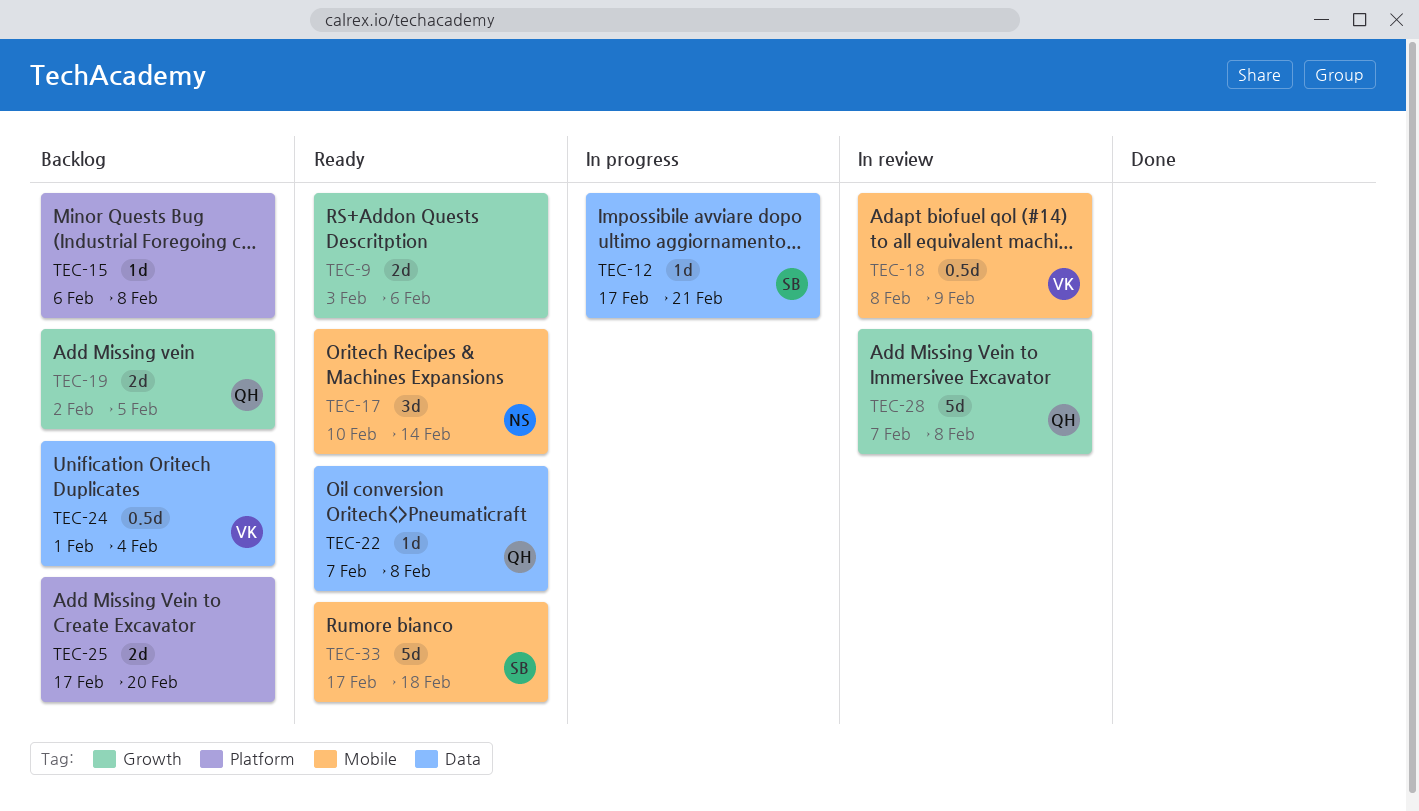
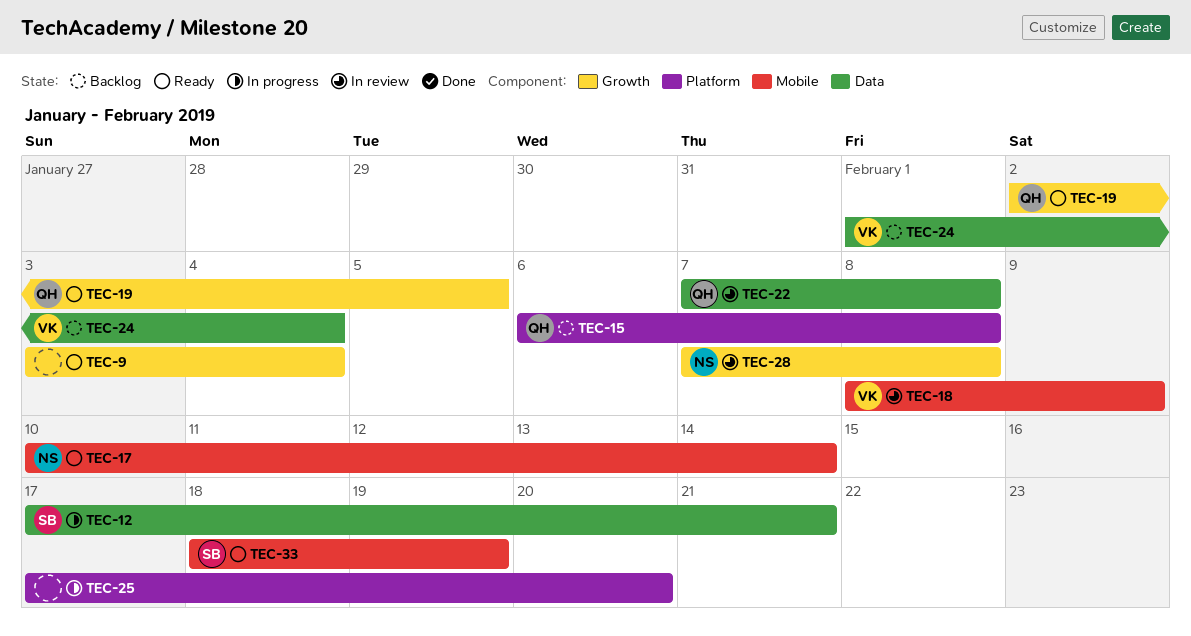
TEC-9, due: Feb 6 -> Feb 4
TEC-15, owner: none -> QH
TEC-19, status: Backlog -> Ready
TEC-22, status: Ready -> In review
TEC-25, status: Backlog -> In progress
TEC-28, owner: QH -> NS
TEC-33, start: Feb 17 -> Feb 18
TEC-33, due: Feb 18 -> Feb 19

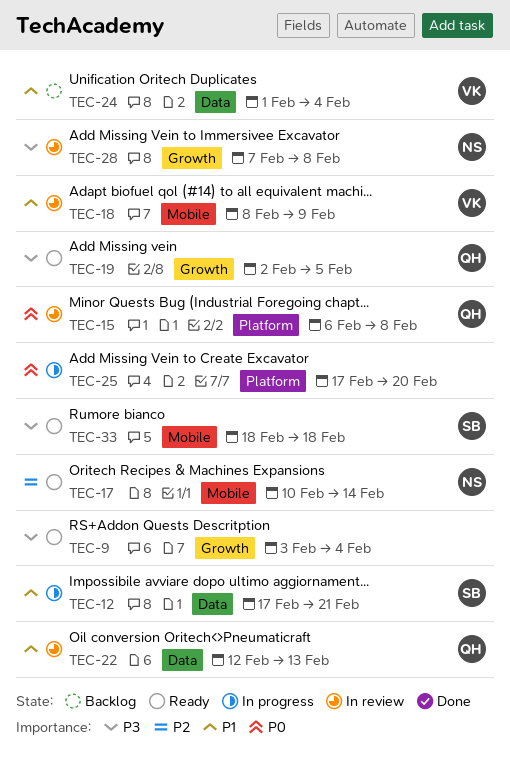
TEC-15, status: Backlog -> In review
TEC-22, start: Feb 7 -> Feb 12
TEC-22, due: Feb 8 -> Feb 13
TEC-33, due: Feb 19 -> Feb 18

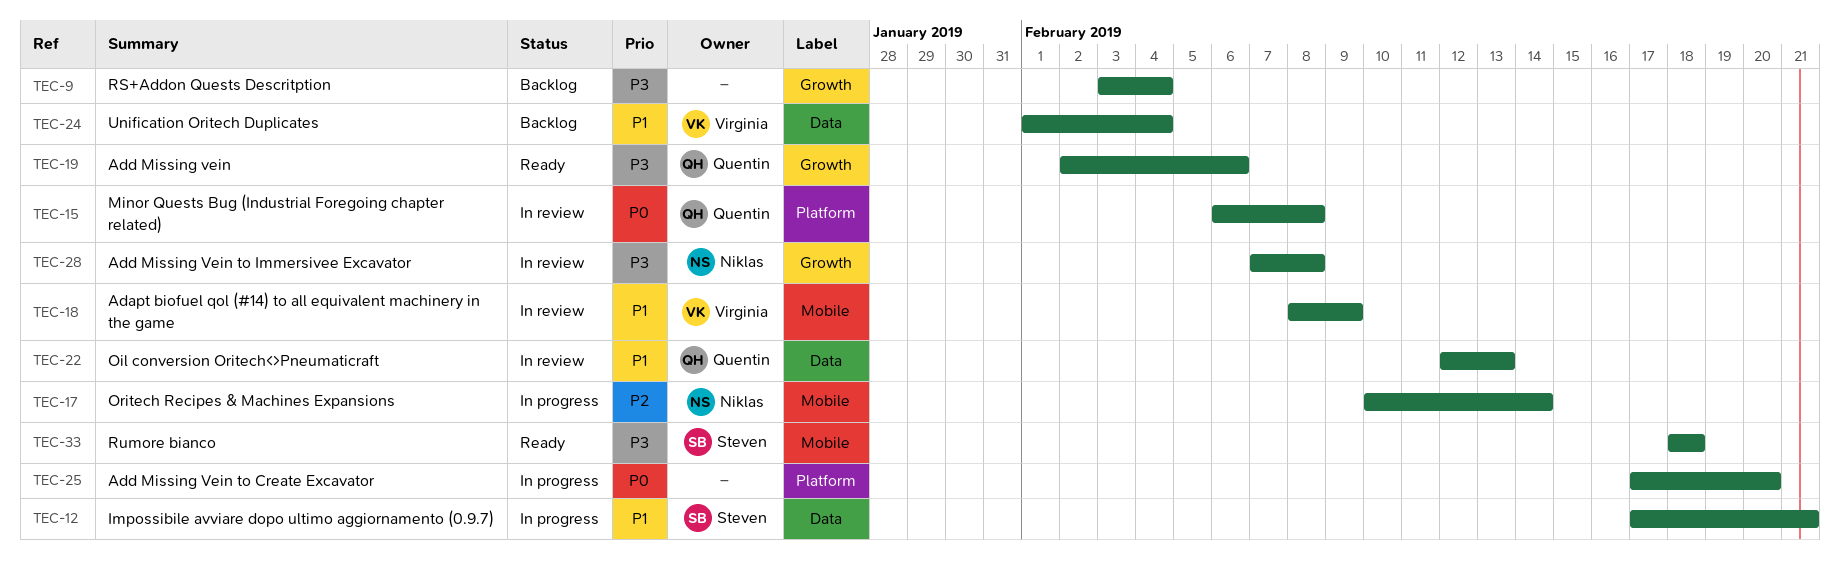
TEC-9, status: Ready -> Backlog
TEC-17, status: Ready -> In progress
TEC-19, due: Feb 5 -> Feb 6

